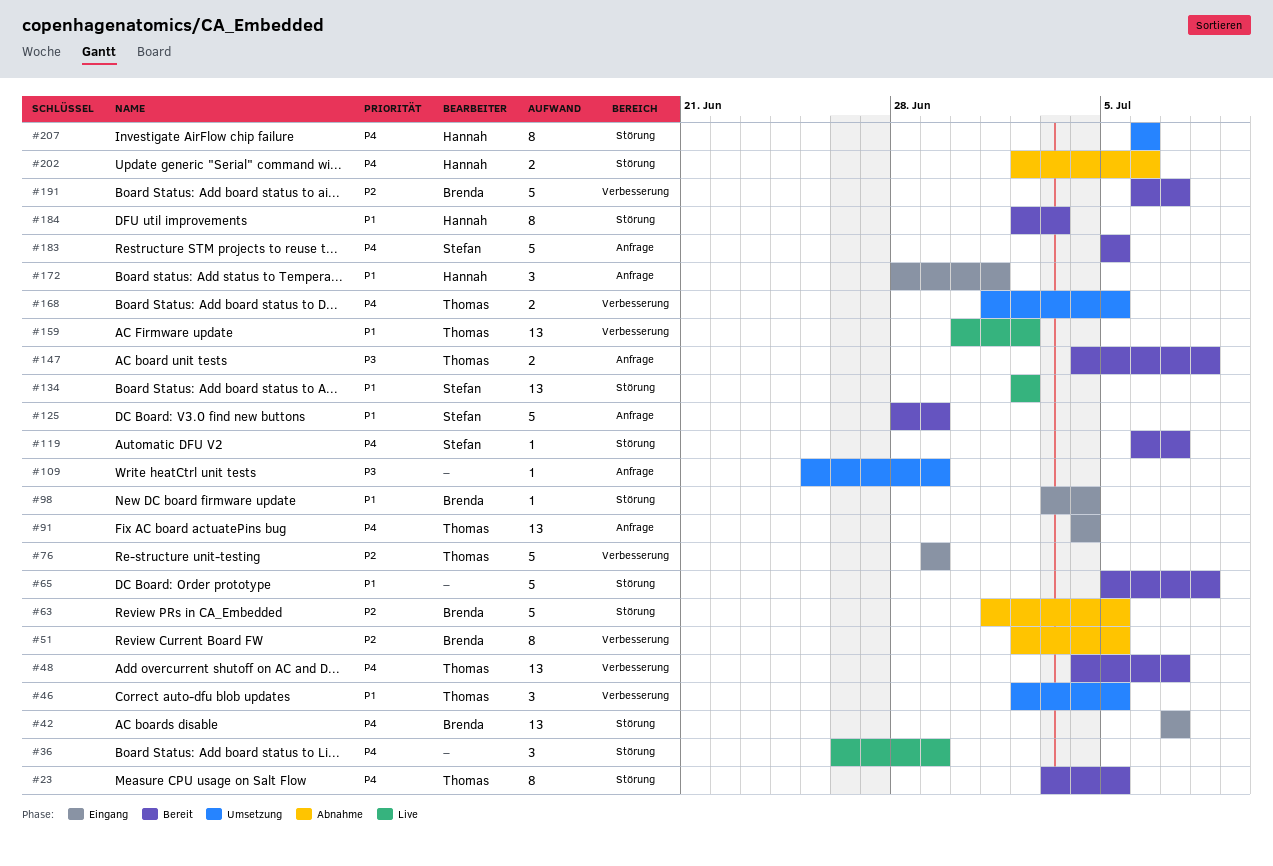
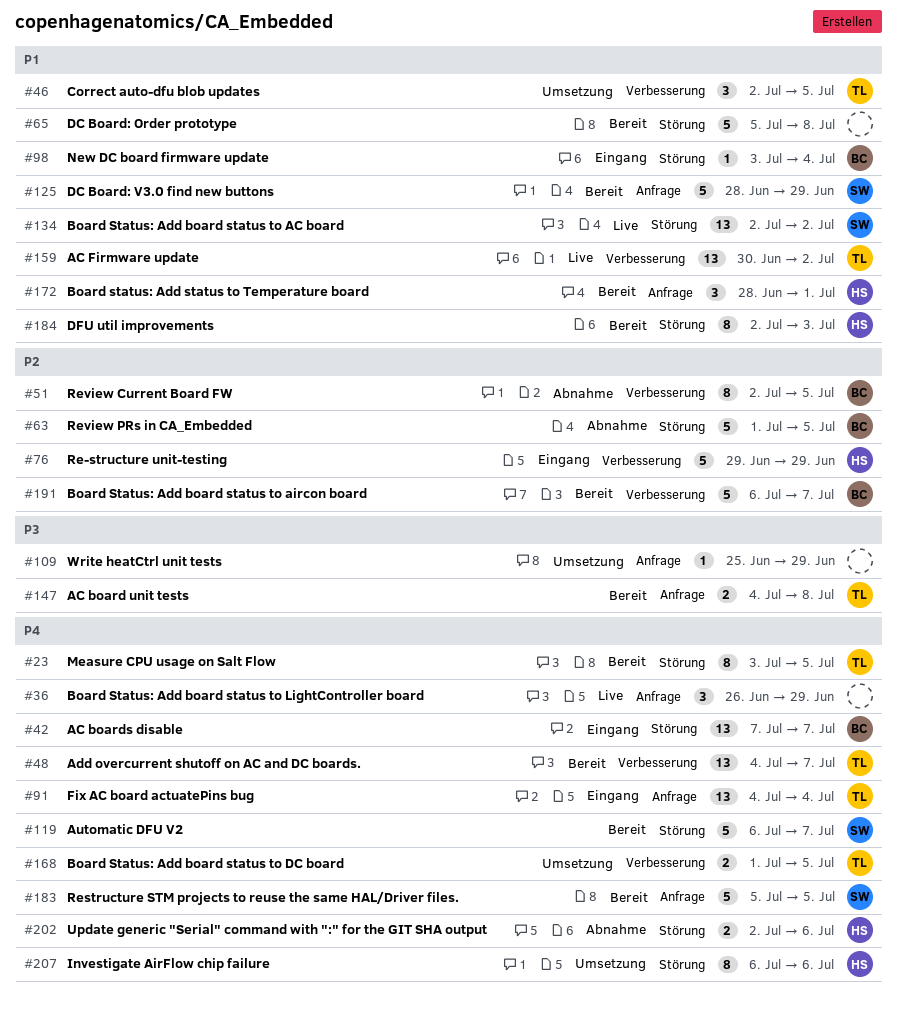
#36, label: Störung -> Anfrage
#76, owner: Thomas -> Hannah
#119, estimate: 1 -> 5
#172, status: Eingang -> Bereit

